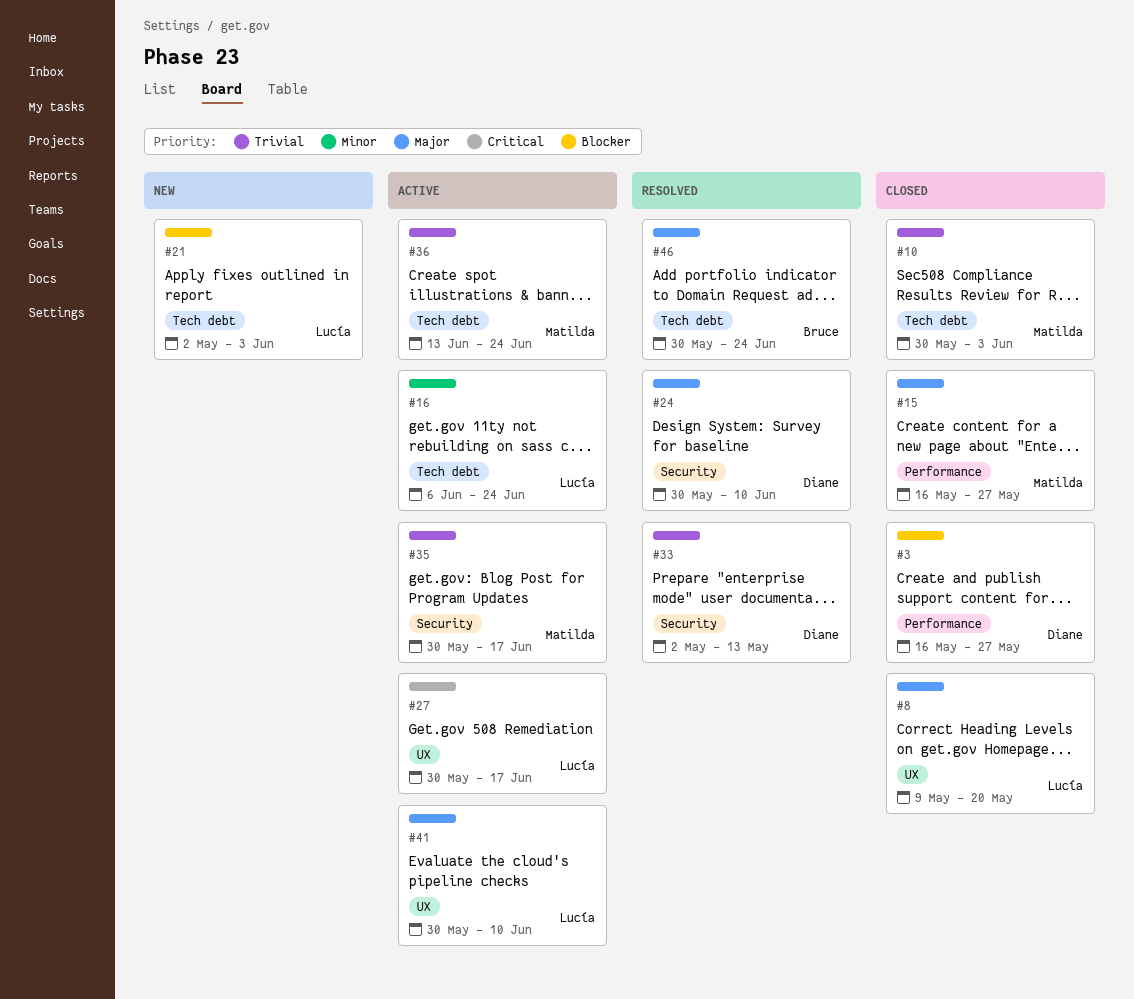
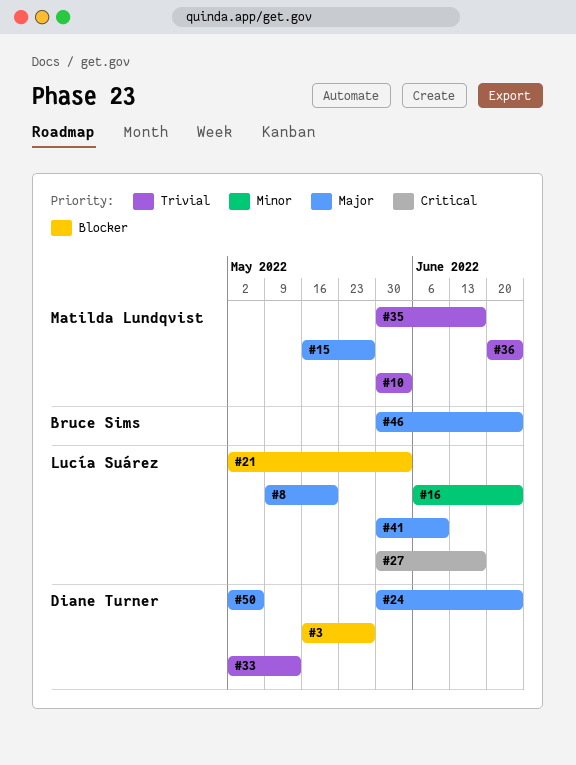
#24, due: Jun 10 -> Jun 24
#36, start: Jun 13 -> Jun 20
#50: none -> present

